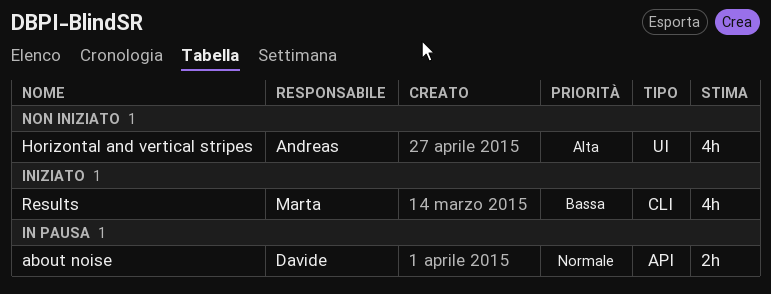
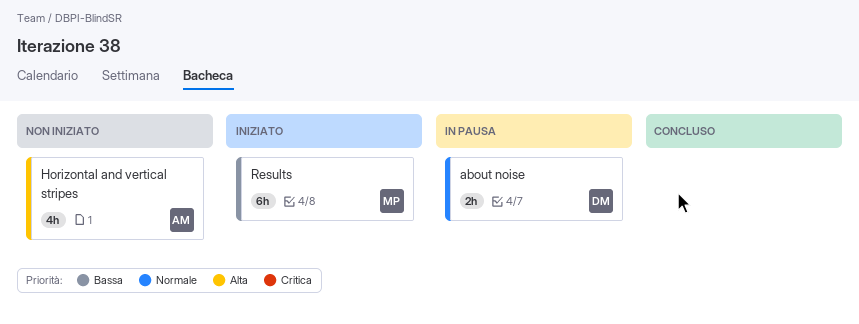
Results, estimate: 4h -> 6h

